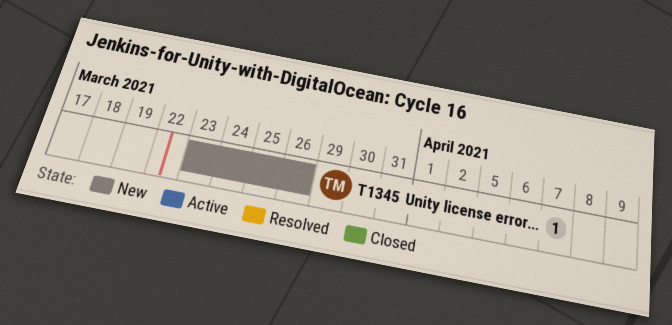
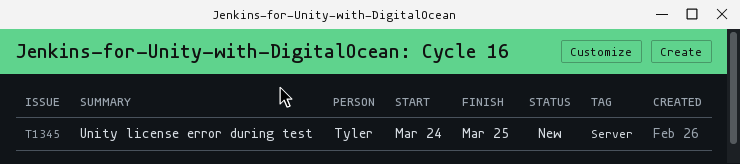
T1345, start: Mar 23 -> Mar 24
T1345, due: Mar 26 -> Mar 25

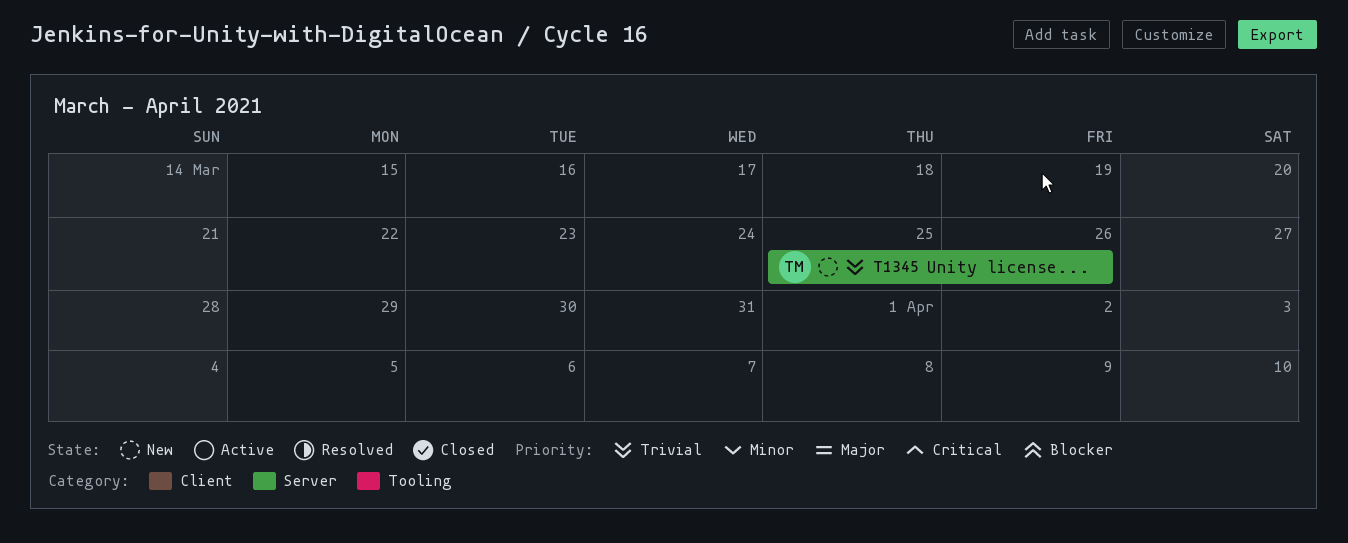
T1345, start: Mar 24 -> Mar 25
T1345, due: Mar 25 -> Mar 26

